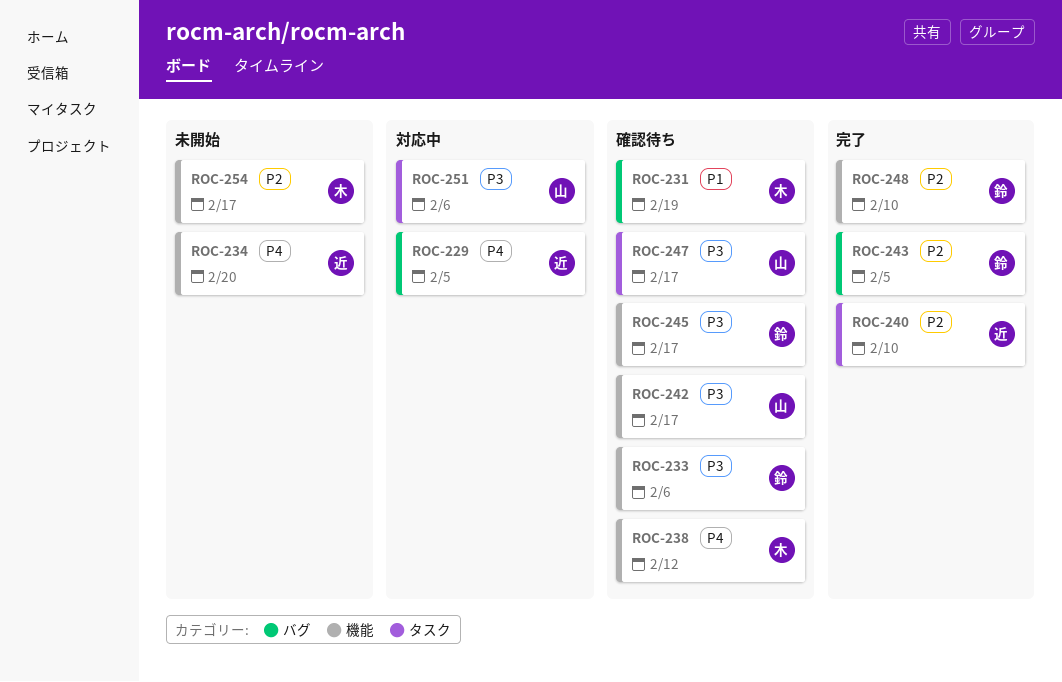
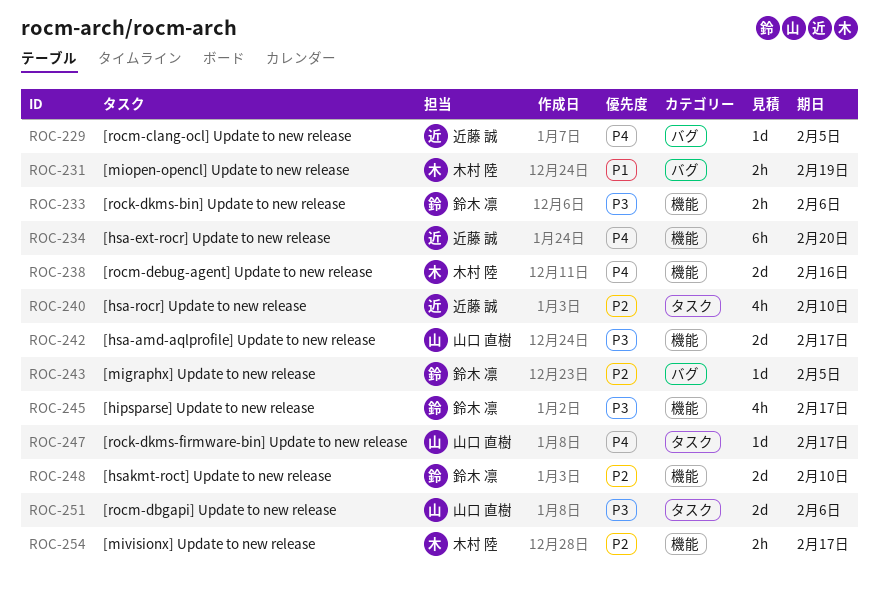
ROC-238, due: Feb 12 -> Feb 16
ROC-247, priority: P3 -> P4

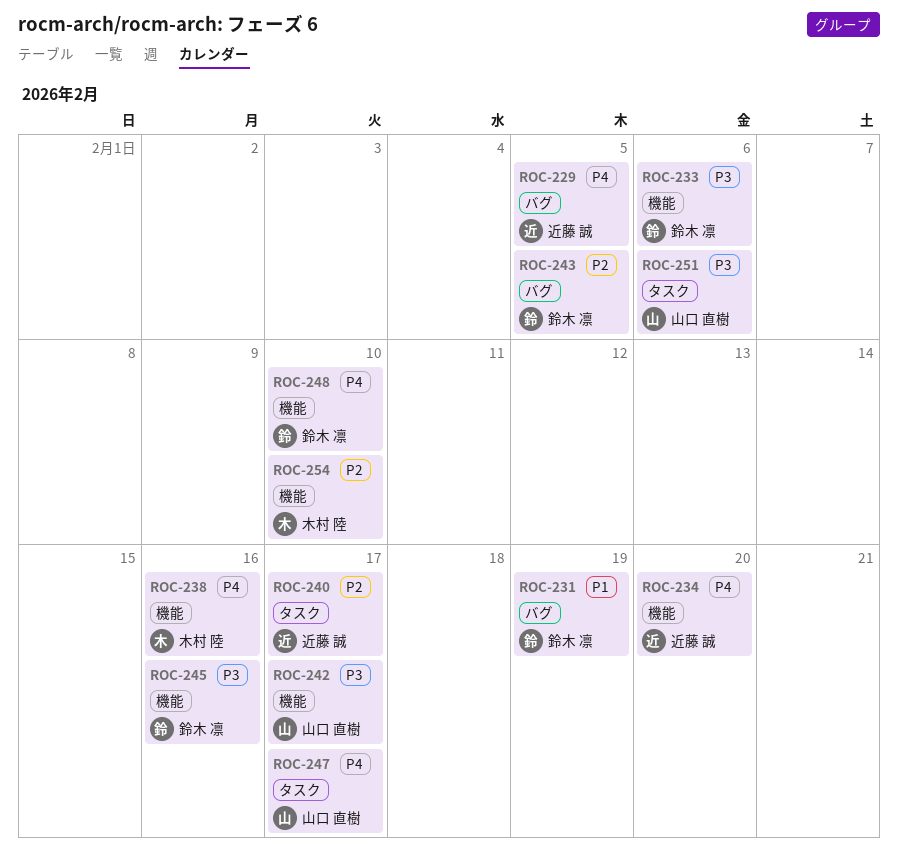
ROC-231, owner: 木村 陸 -> 鈴木 凛
ROC-240, due: Feb 10 -> Feb 17
ROC-245, due: Feb 17 -> Feb 16
ROC-248, priority: P2 -> P4
ROC-254, due: Feb 17 -> Feb 10

